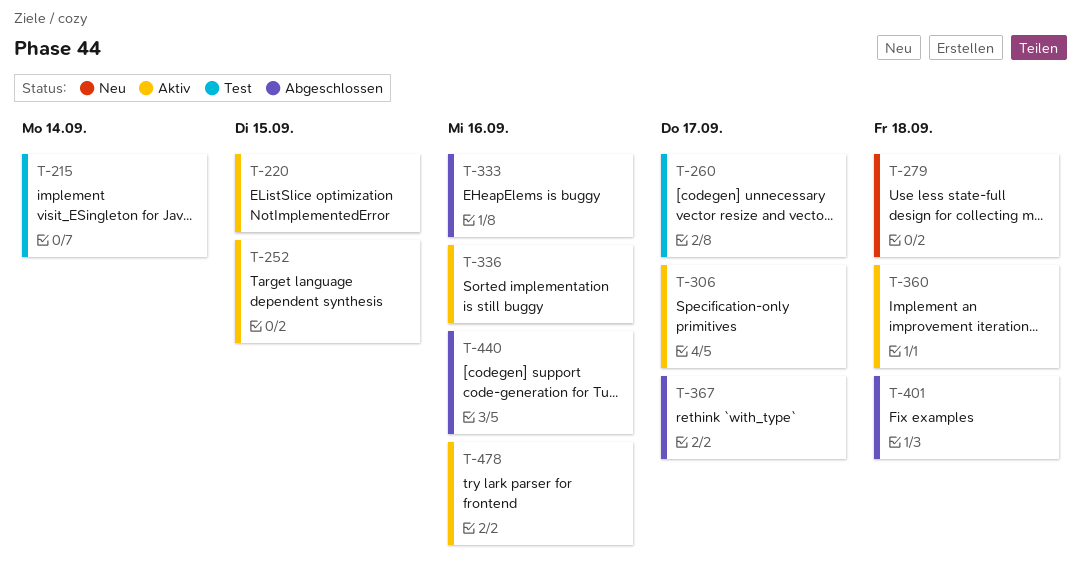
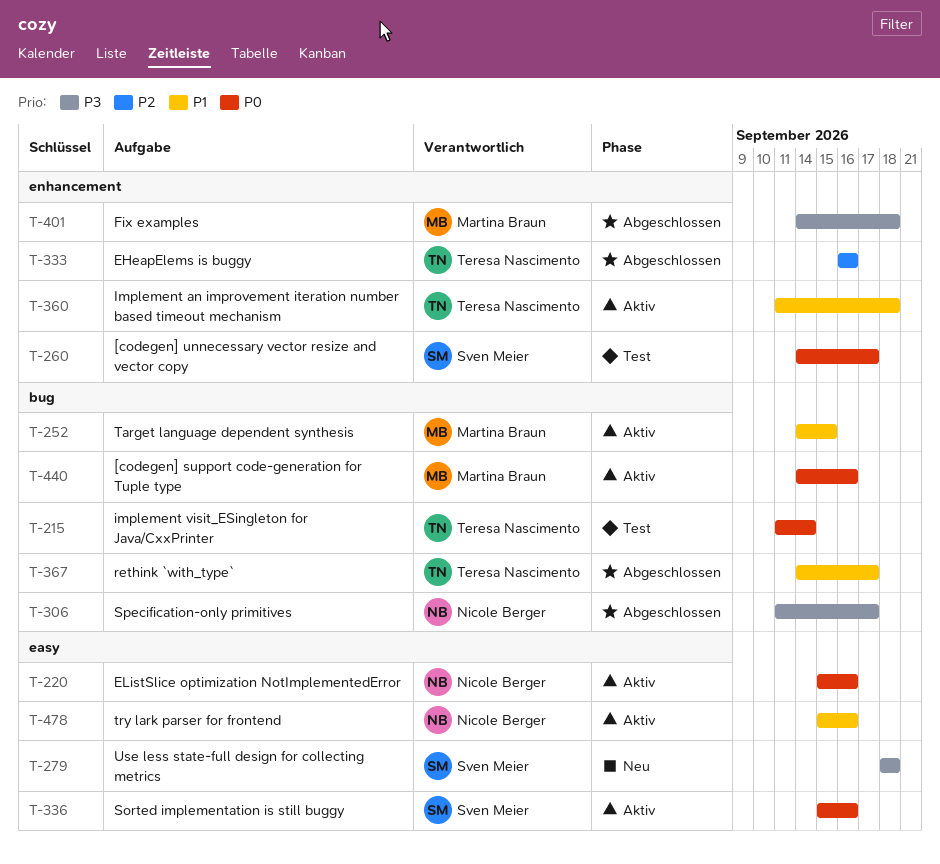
T-220, due: Sep 15 -> Sep 16
T-306, status: Aktiv -> Abgeschlossen
T-440, status: Abgeschlossen -> Aktiv

